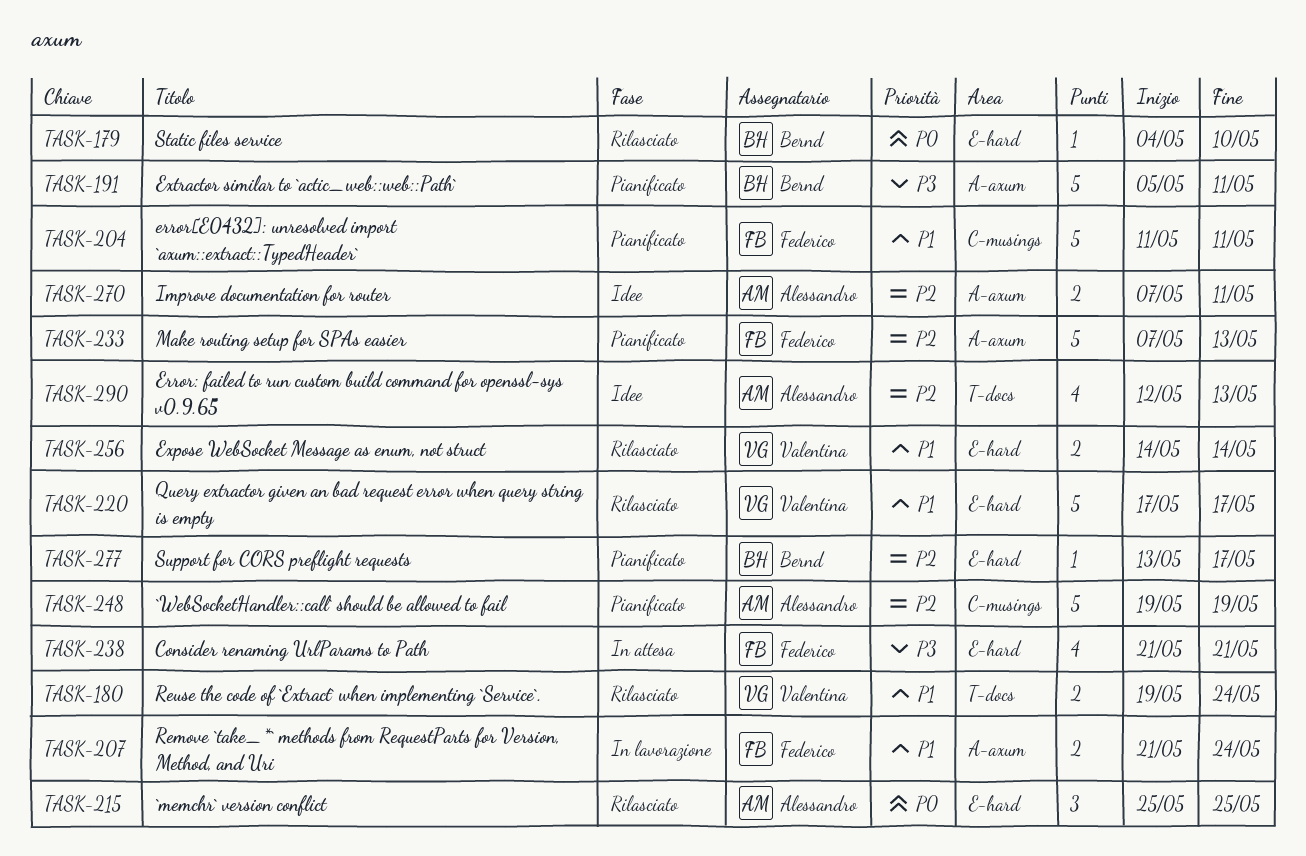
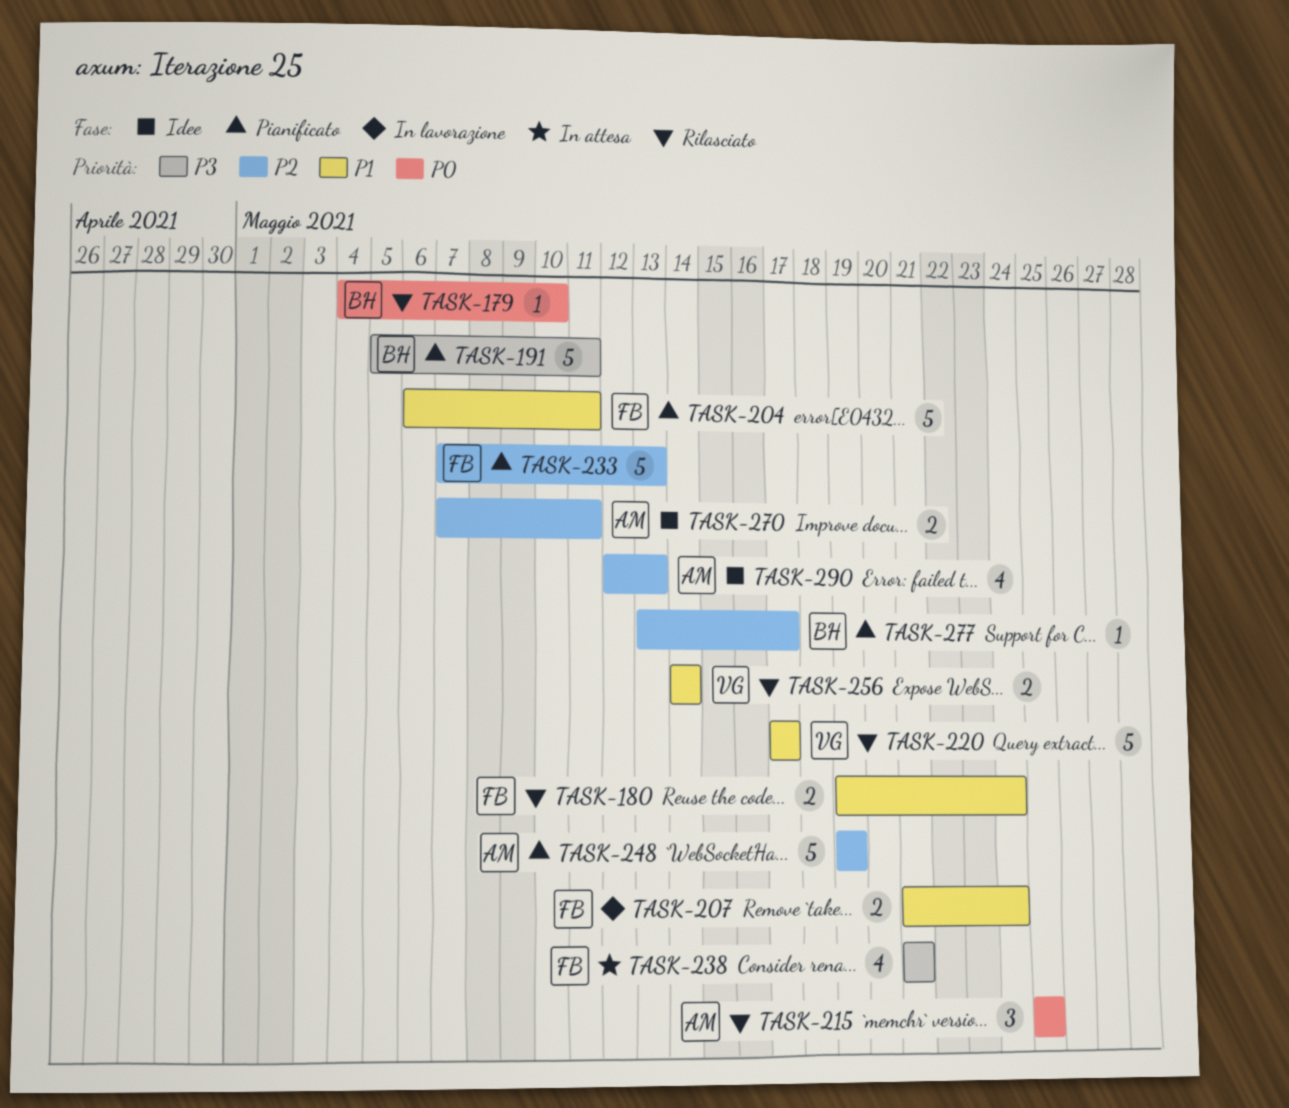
TASK-180, owner: Valentina -> Federico
TASK-204, start: May 11 -> May 6

